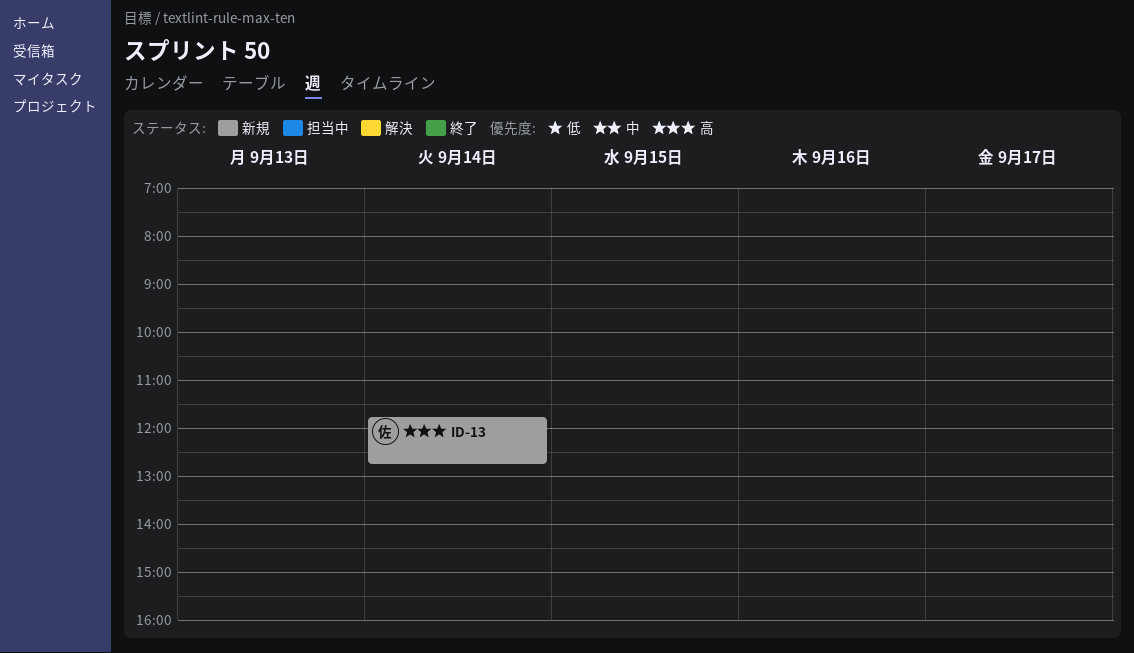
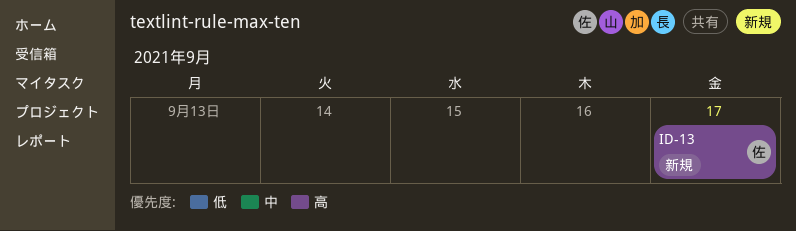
ID-13, day: Sep 14 -> Sep 17

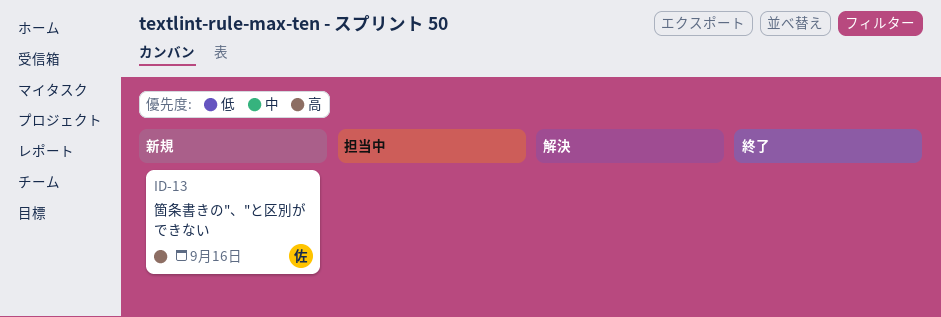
ID-13, day: Sep 17 -> Sep 16

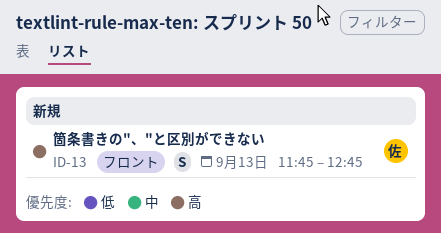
ID-13, day: Sep 16 -> Sep 13

